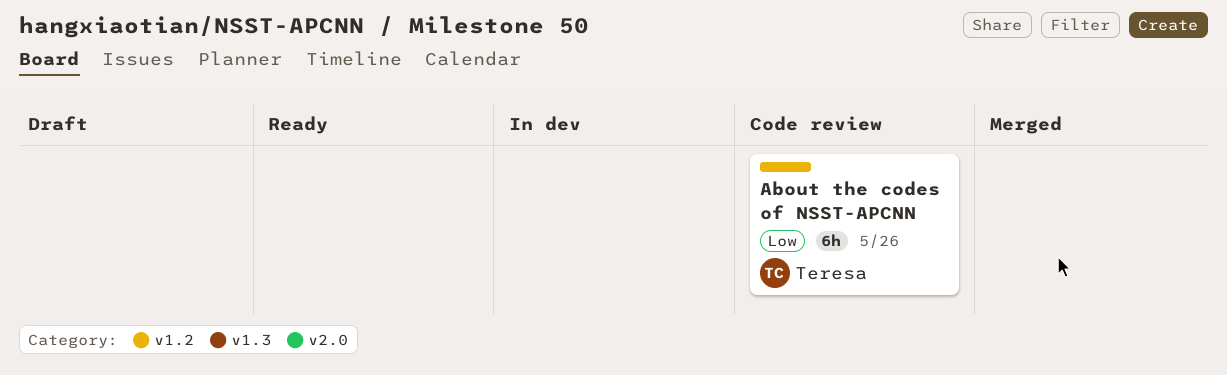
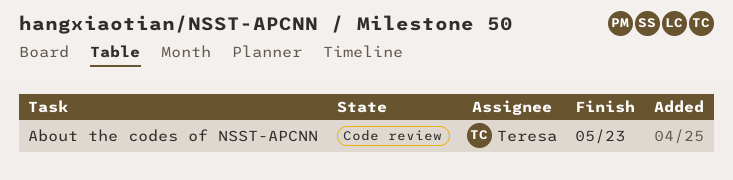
About the codes of NSST-APCNN, due: May 26 -> May 23

